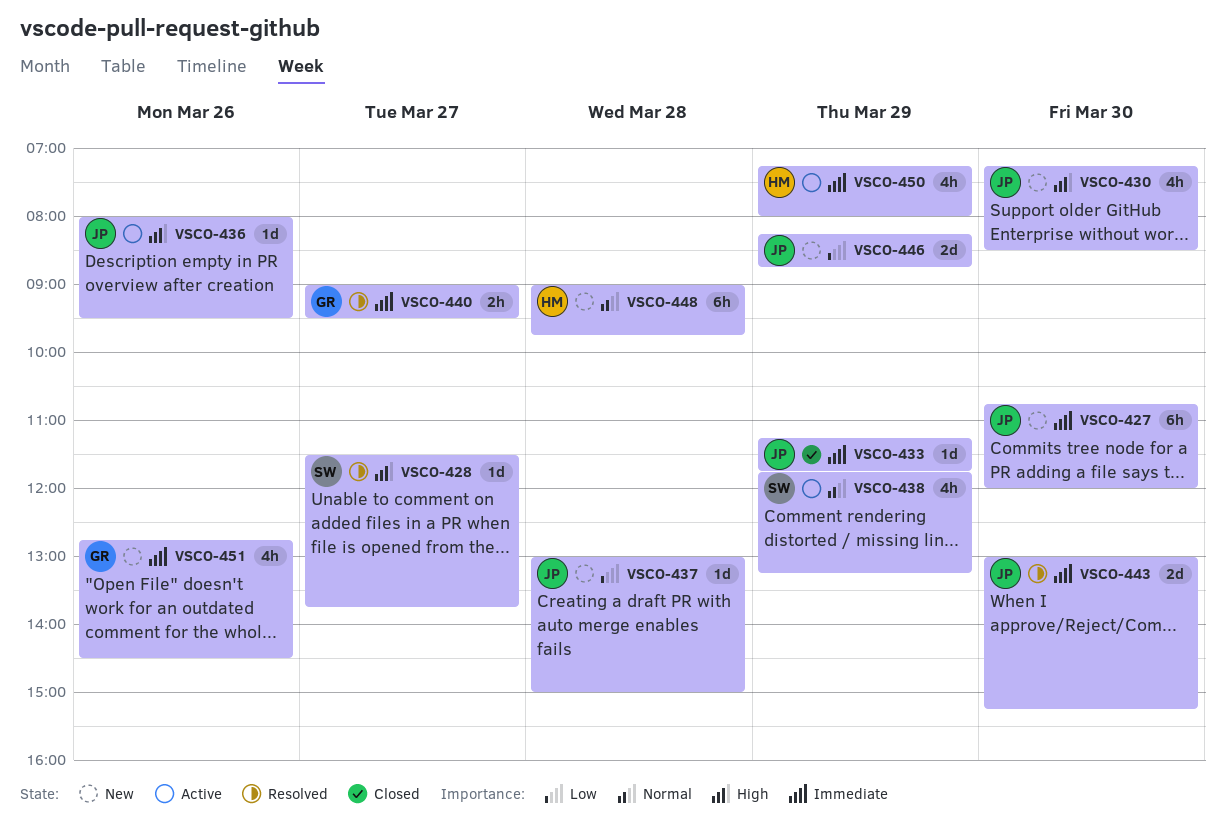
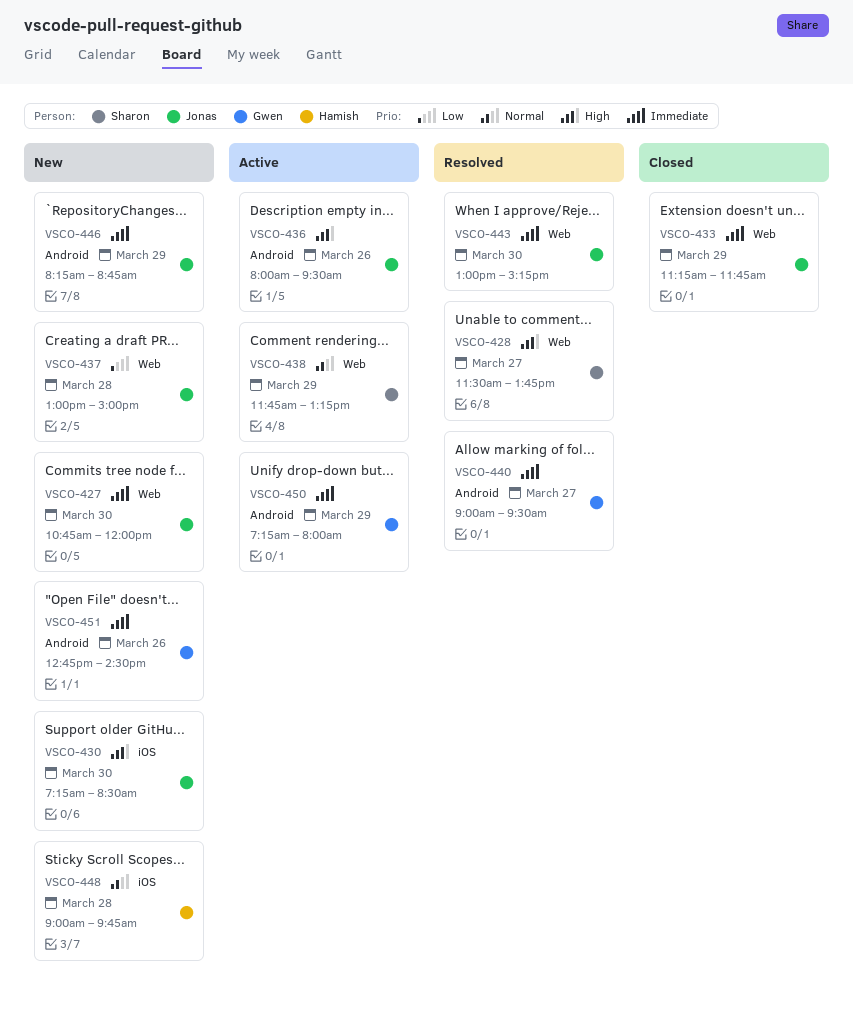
VSCO-446, priority: Low -> Immediate
VSCO-450, owner: Hamish -> Gwen

